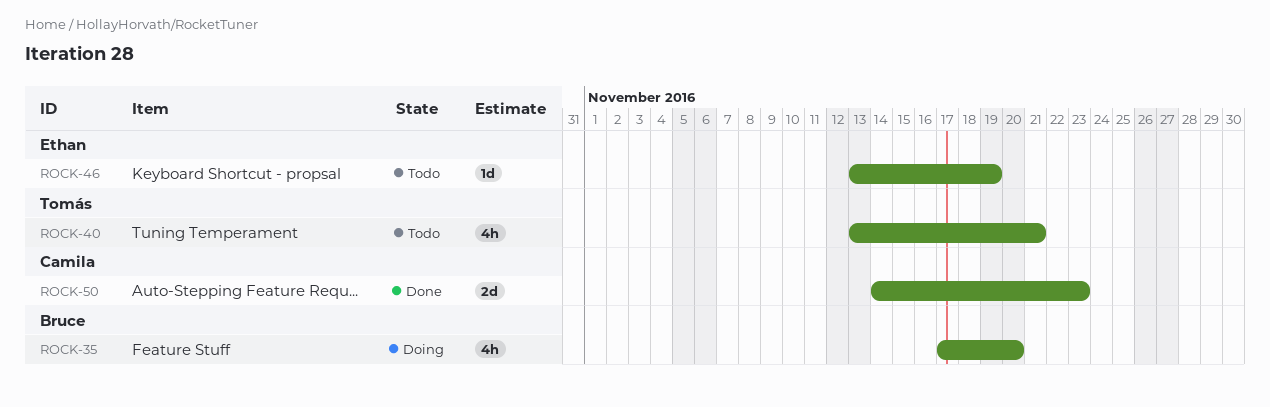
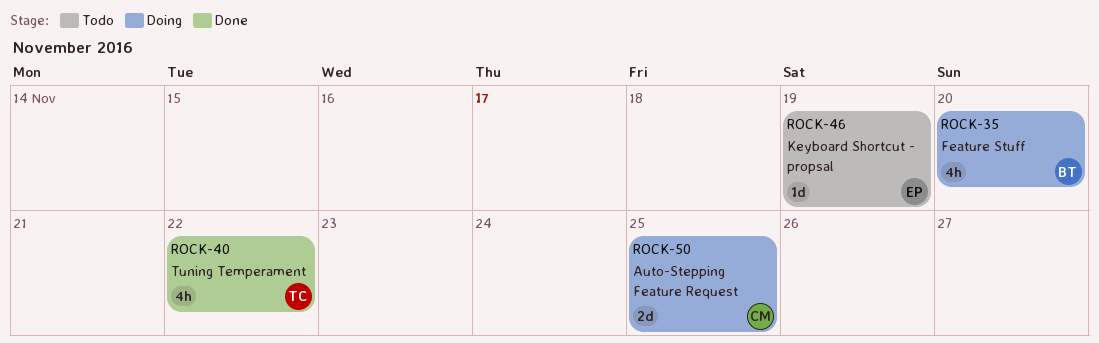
ROCK-40, status: Todo -> Done
ROCK-40, due: Nov 21 -> Nov 22
ROCK-50, status: Done -> Doing
ROCK-50, due: Nov 23 -> Nov 25

